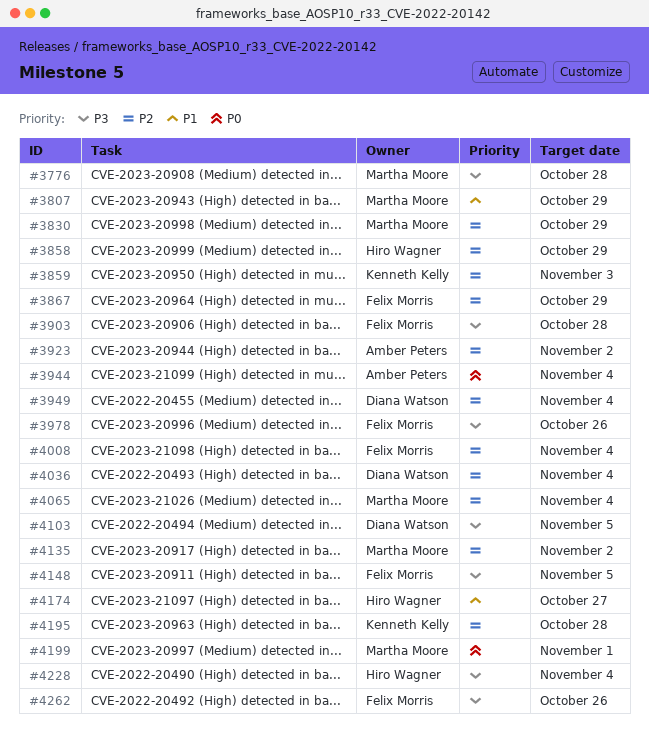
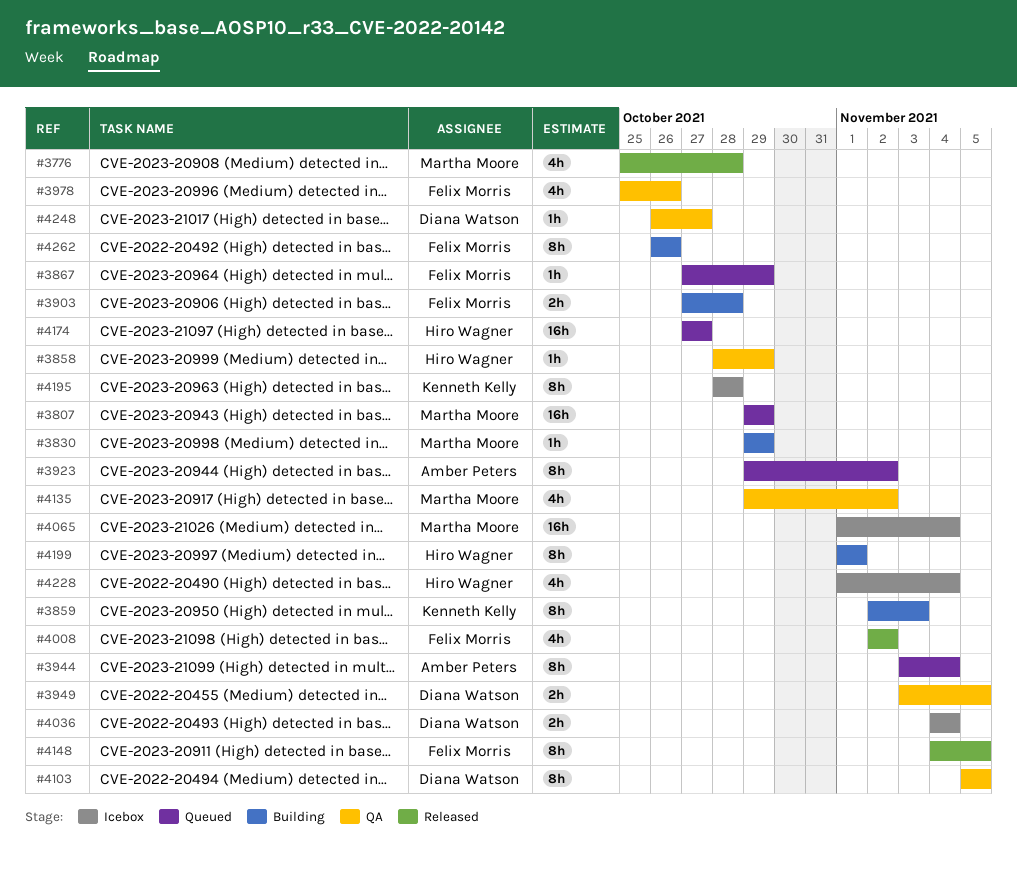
#3949, due: Nov 4 -> Nov 5
#4008, due: Nov 4 -> Nov 2
#4199, owner: Martha Moore -> Hiro Wagner
#4248: none -> present

